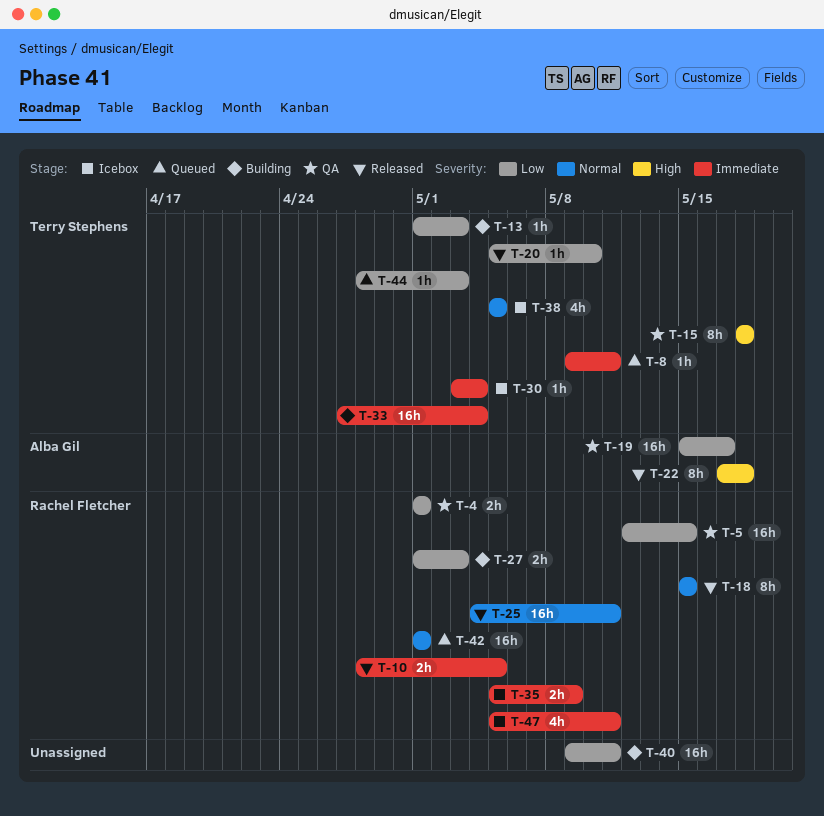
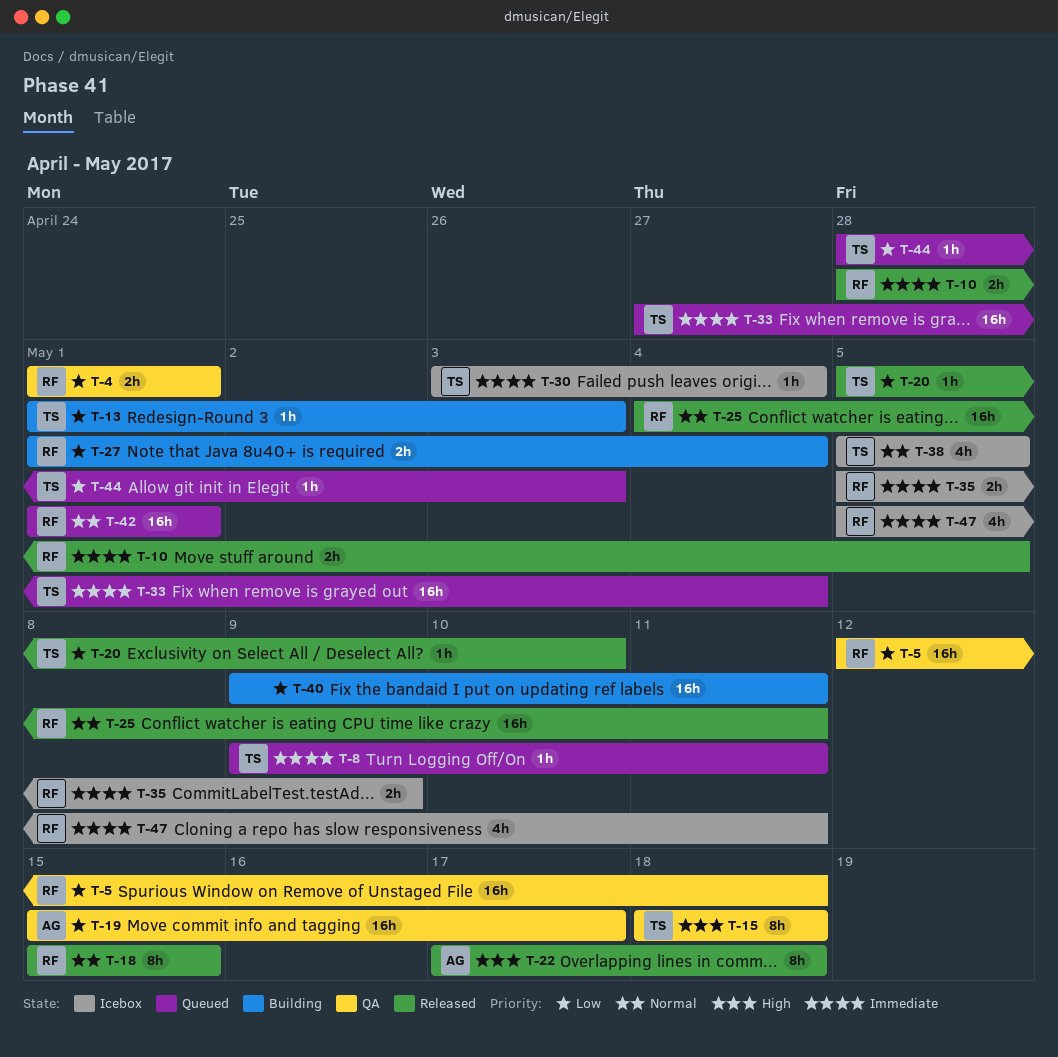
T-5, due: May 15 -> May 18
T-27, due: May 3 -> May 4
T-33, status: Building -> Queued

